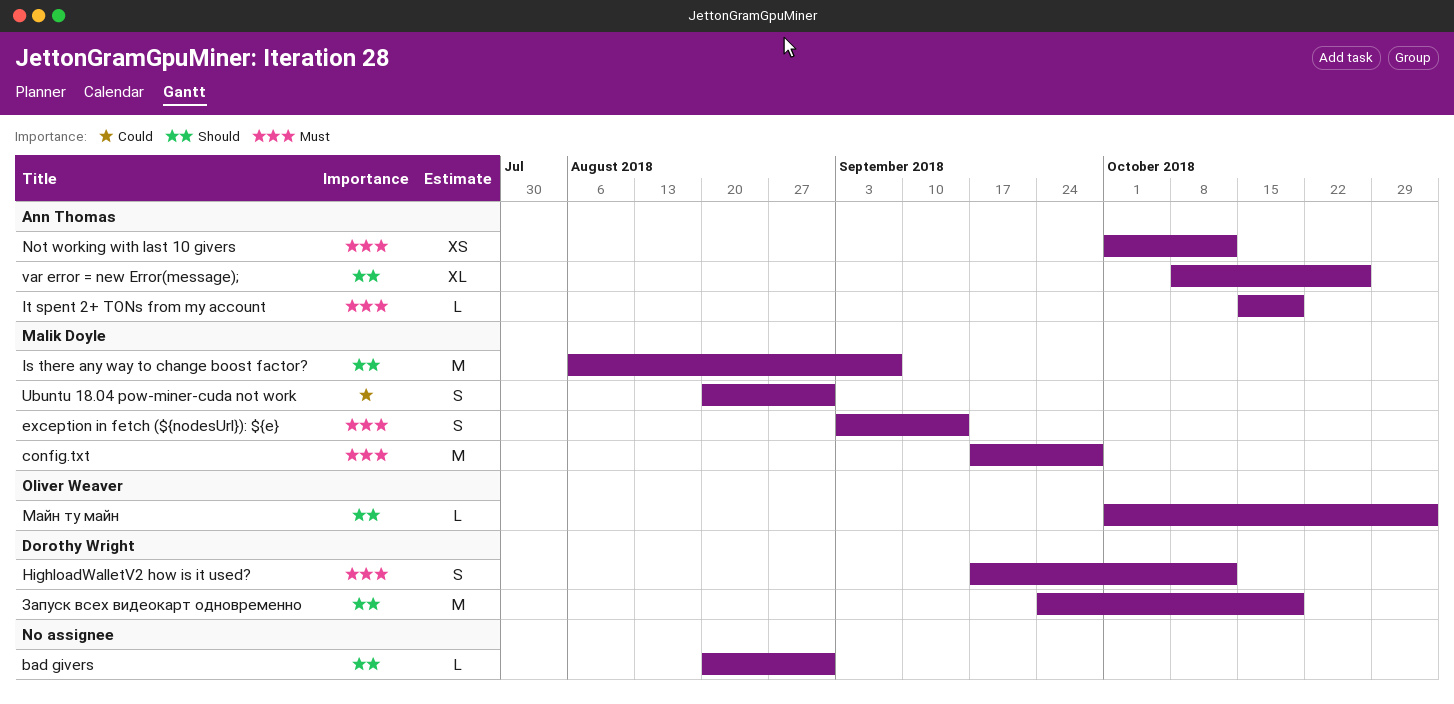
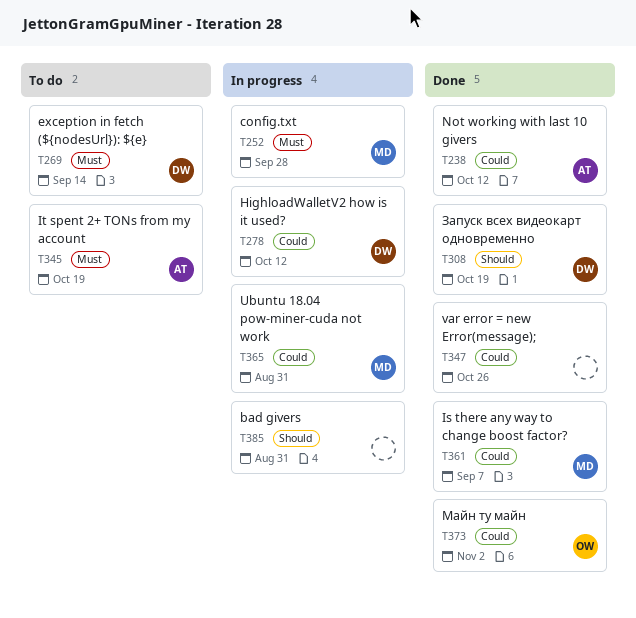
exception in fetch (${nodesUrl}): ${e}, owner: Malik Doyle -> Dorothy Wright
HighloadWalletV2 how is it used?, priority: Must -> Could
Is there any way to change boost factor?, priority: Should -> Could
Not working with last 10 givers, priority: Must -> Could
var error = new Error(message);, owner: Ann Thomas -> none
var error = new Error(message);, priority: Should -> Could
Майн ту майн, priority: Should -> Could

